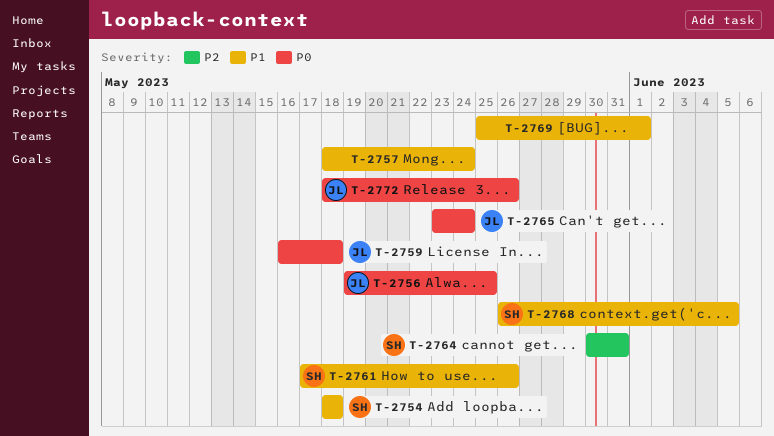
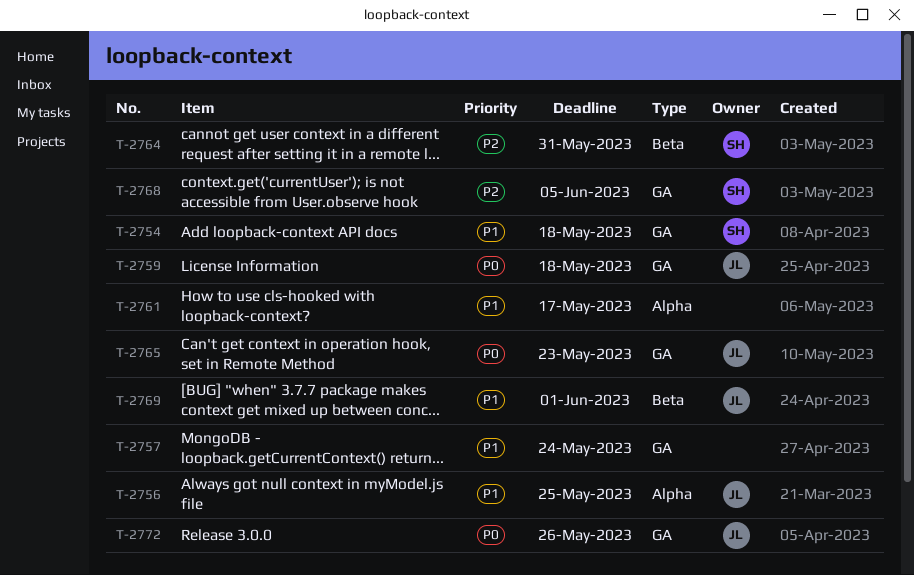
T-2756, priority: P0 -> P1
T-2761, owner: SH -> none
T-2761, due: May 26 -> May 17
T-2765, due: May 24 -> May 23
T-2768, priority: P1 -> P2
T-2769, owner: none -> JL

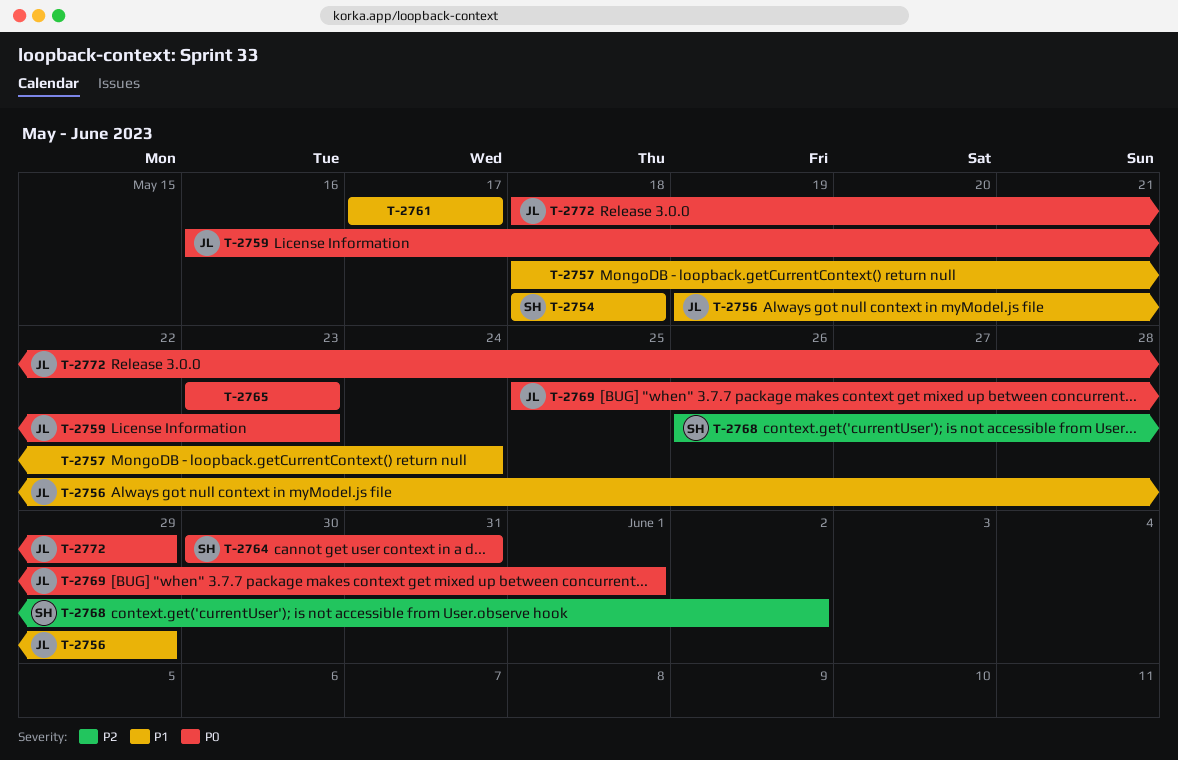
T-2756, due: May 25 -> May 29
T-2759, due: May 18 -> May 23
T-2764, priority: P2 -> P0
T-2765, owner: JL -> none
T-2768, due: Jun 5 -> Jun 2
T-2769, priority: P1 -> P0
T-2772, due: May 26 -> May 29

